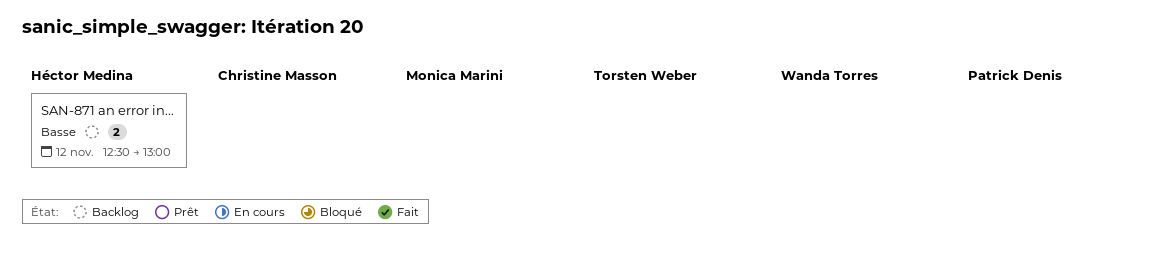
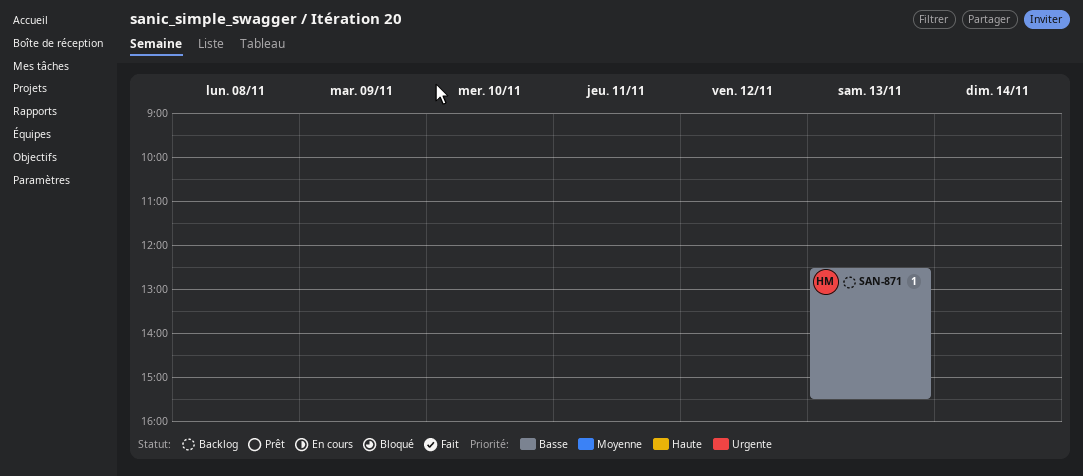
SAN-871, estimate: 2 -> 1
SAN-871, day: Nov 12 -> Nov 13
SAN-871, ends: 13:00 -> 15:30

